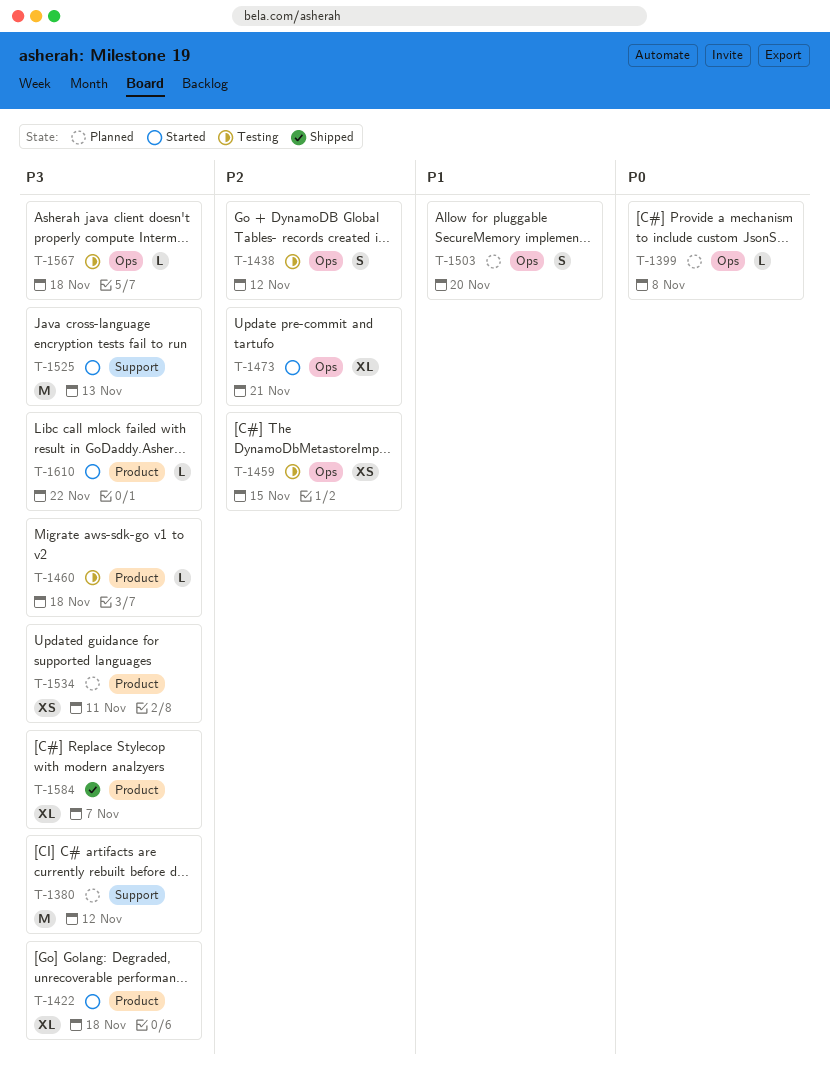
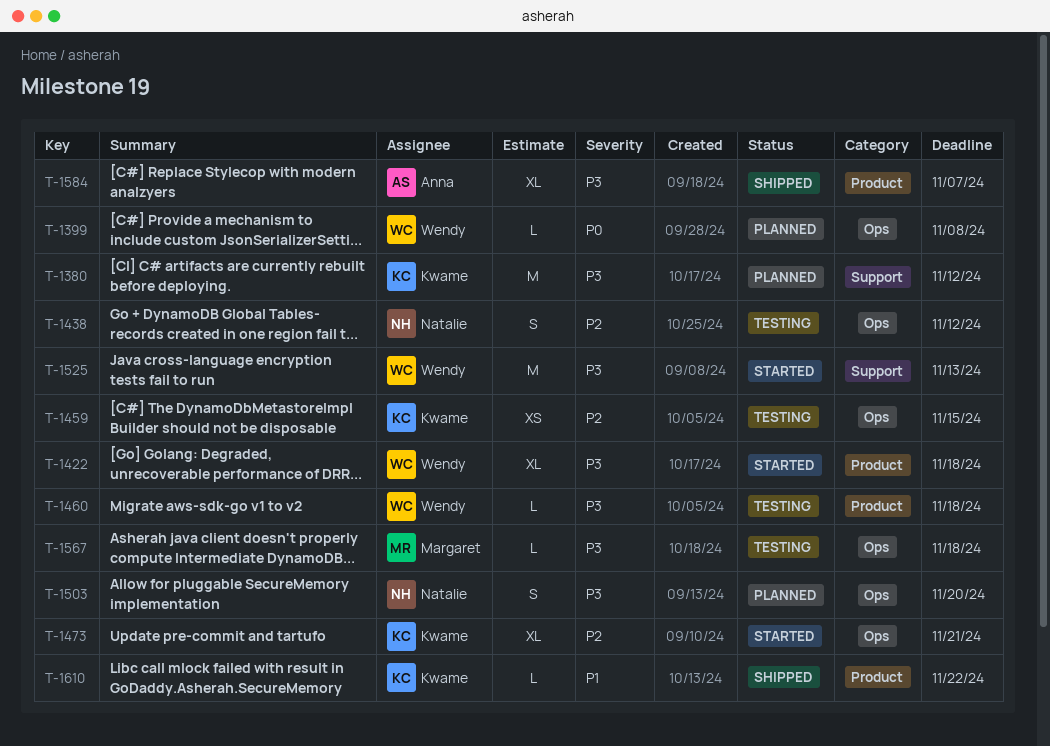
T-1503, priority: P1 -> P3
T-1534: present -> none
T-1610, status: Started -> Shipped
T-1610, priority: P3 -> P1

